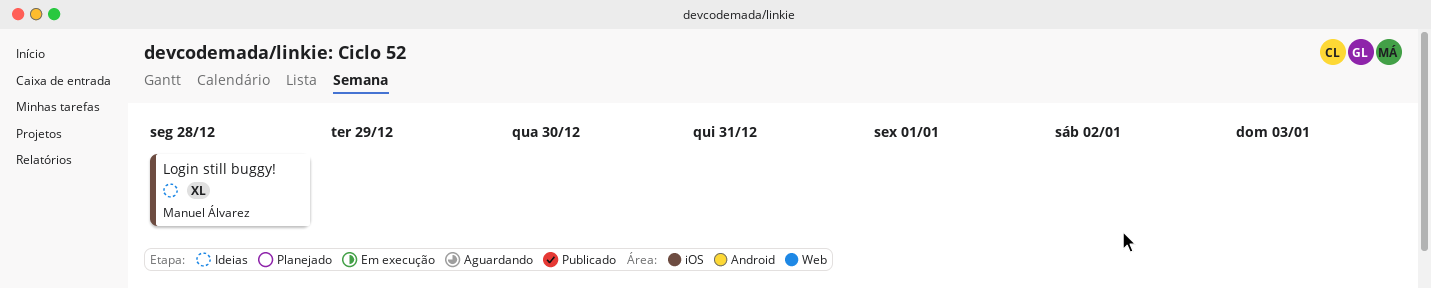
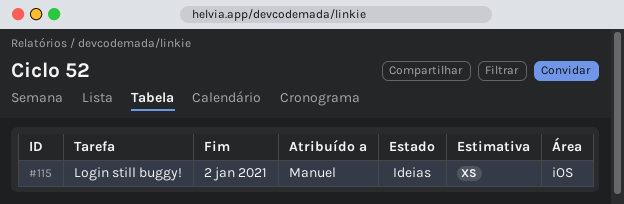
Login still buggy!, estimate: XL -> XS
Login still buggy!, due: Dec 28 -> Jan 2

